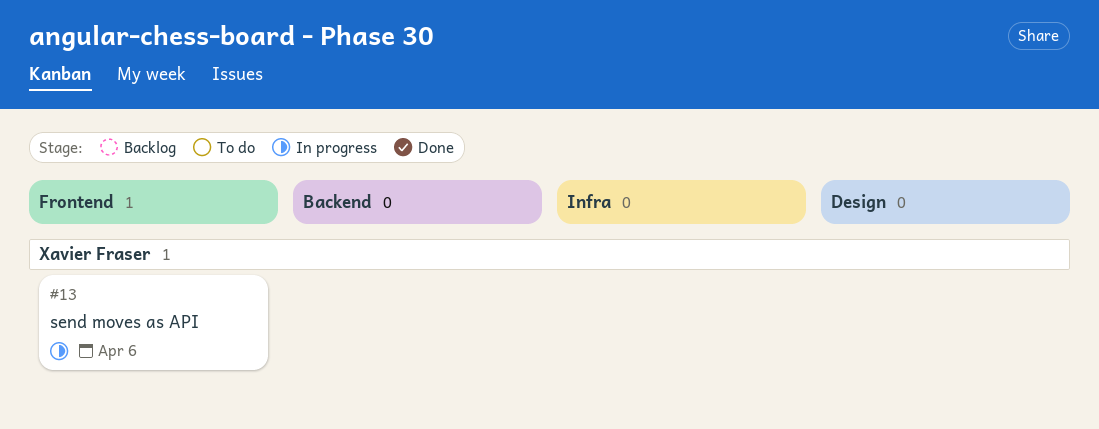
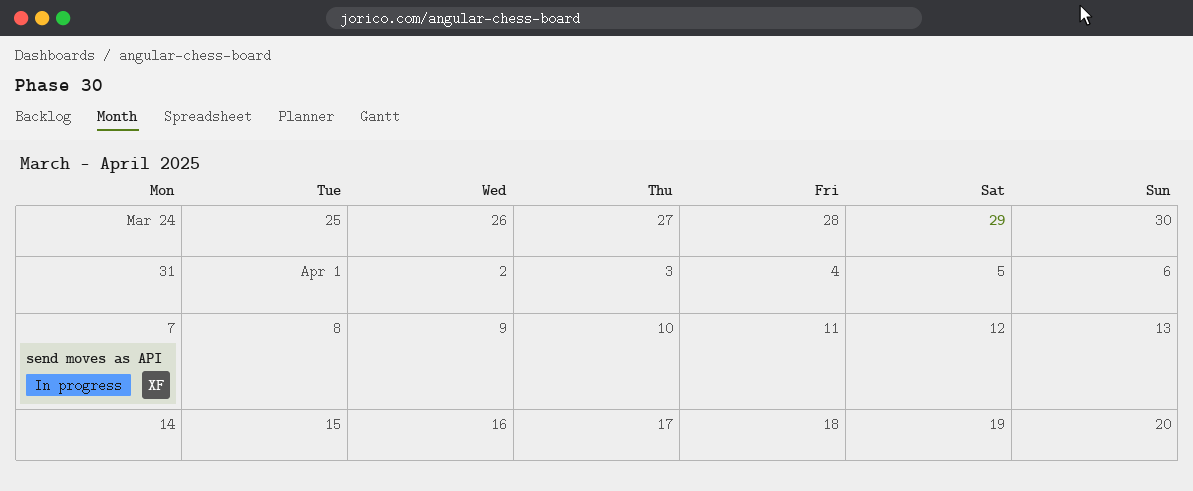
send moves as API, due: Apr 6 -> Apr 7

